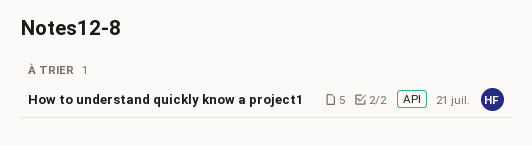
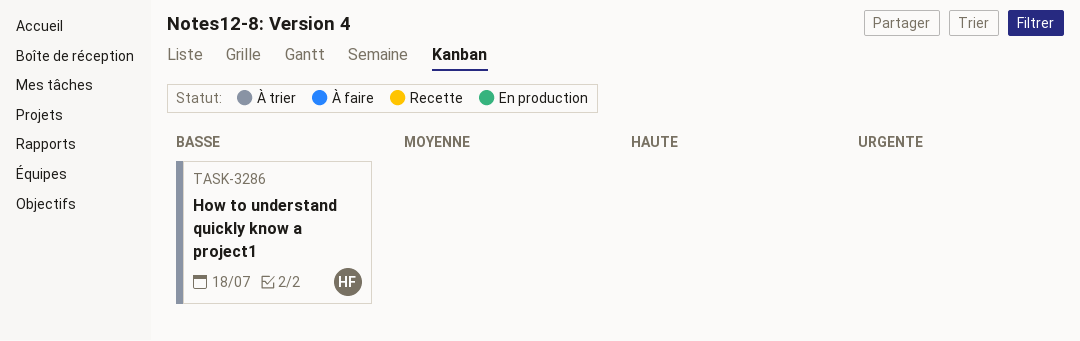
How to understand quickly know a project1, due: Jul 21 -> Jul 18

